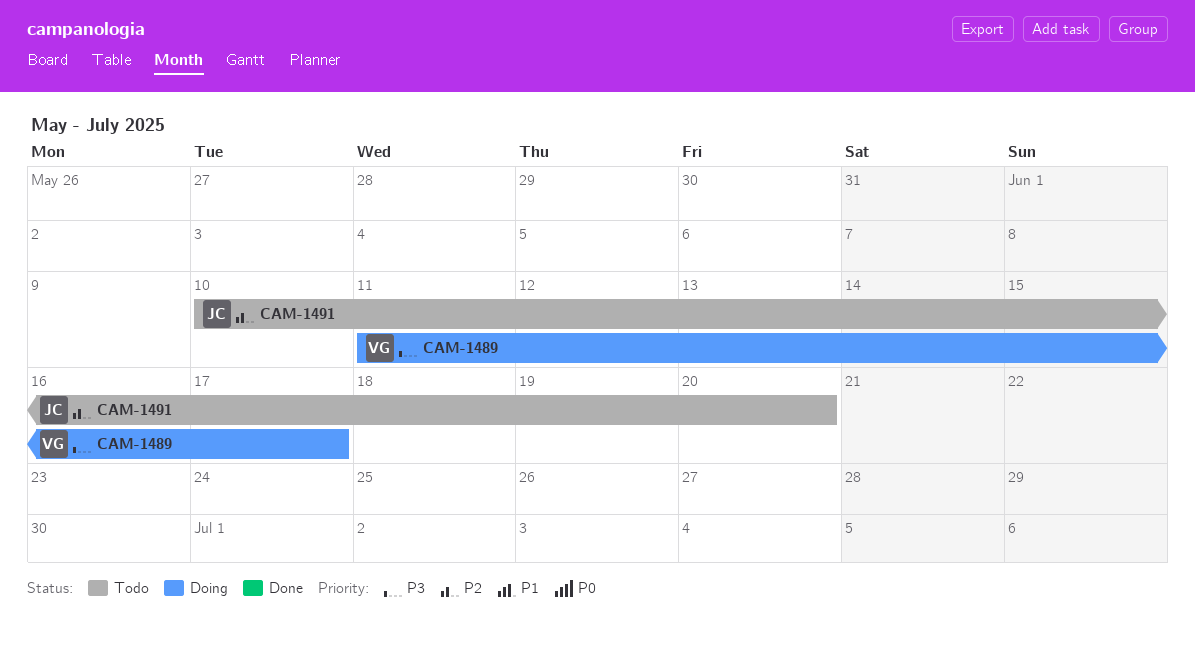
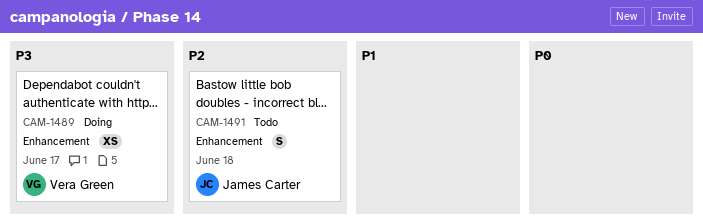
CAM-1491, due: Jun 20 -> Jun 18

